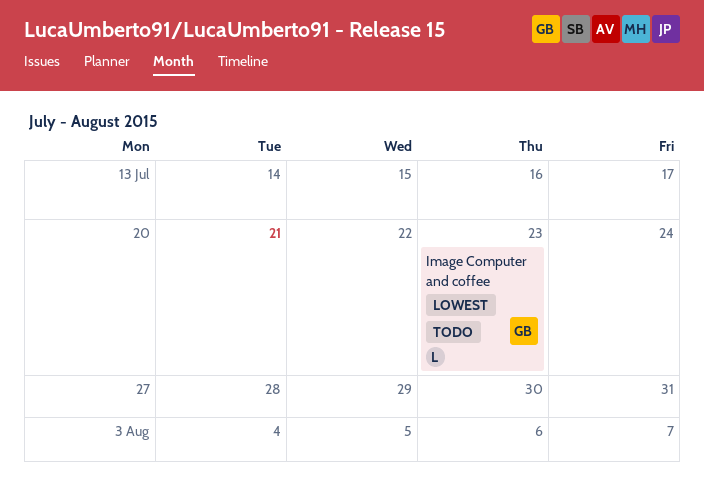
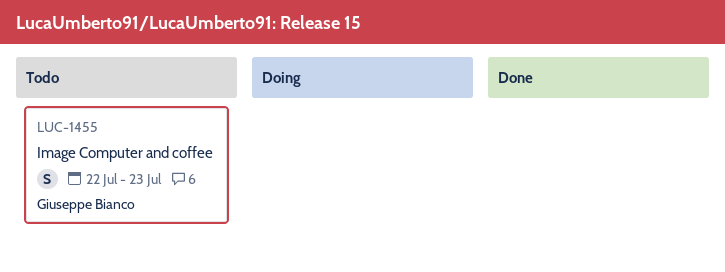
Image Computer and coffee, estimate: L -> S

